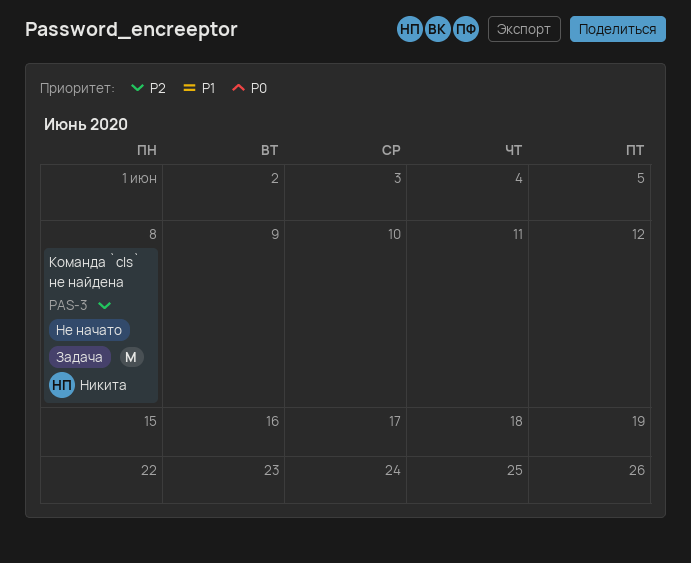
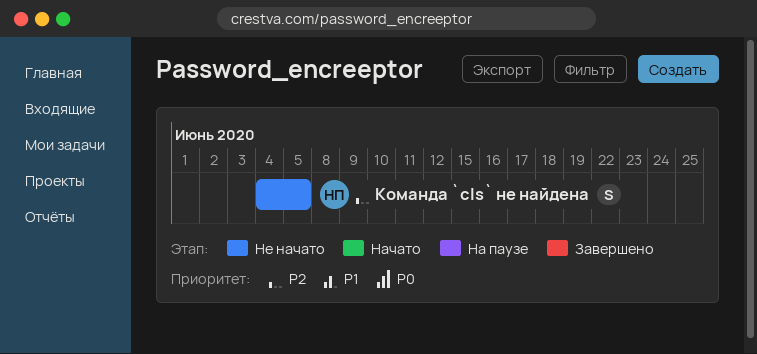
Команда `cls` не найдена, estimate: M -> S
Команда `cls` не найдена, due: Jun 8 -> Jun 5

